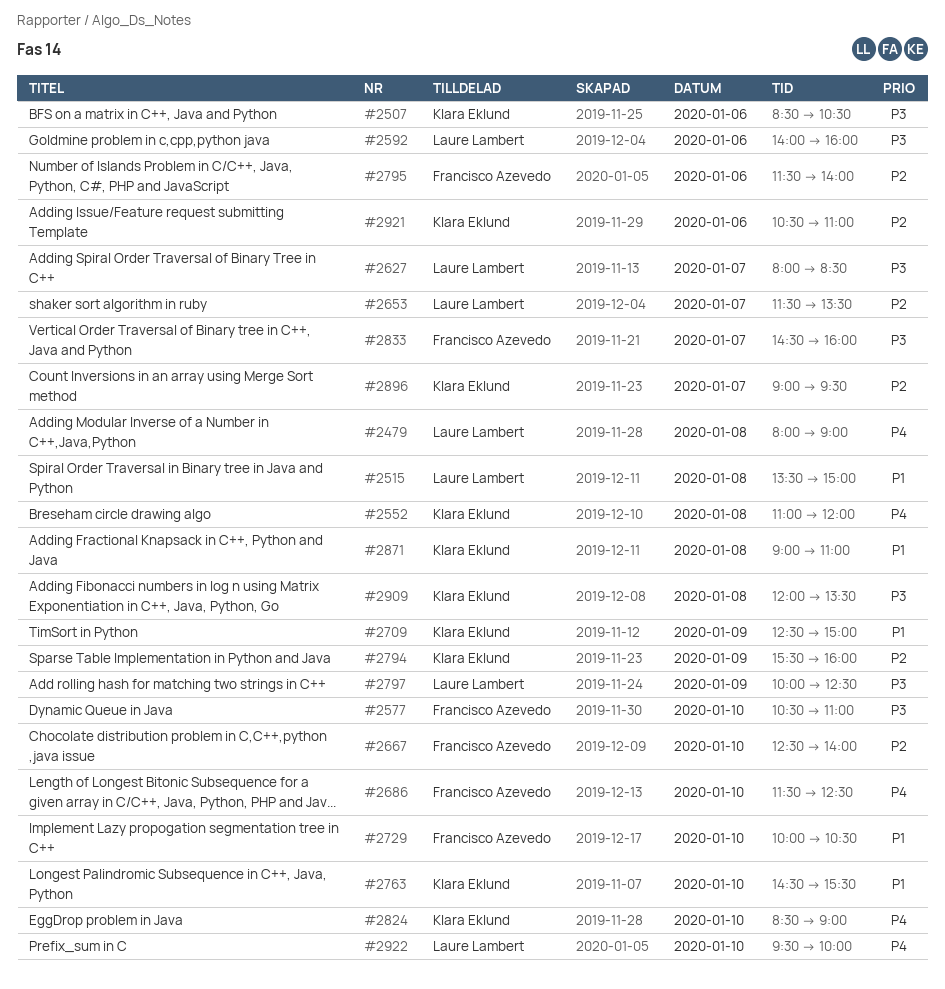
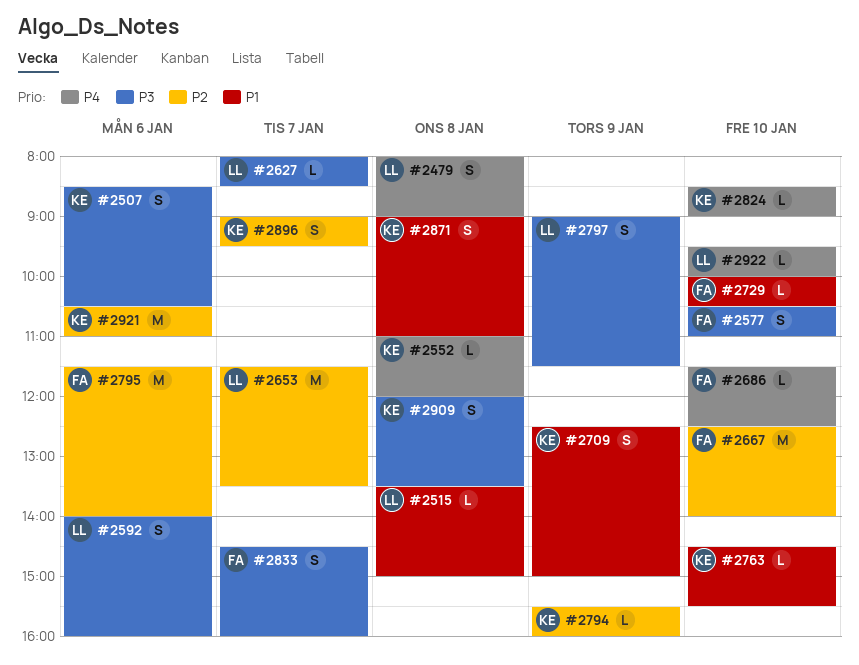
#2797, begins: 10:00 -> 09:00
#2797, ends: 12:30 -> 11:30

